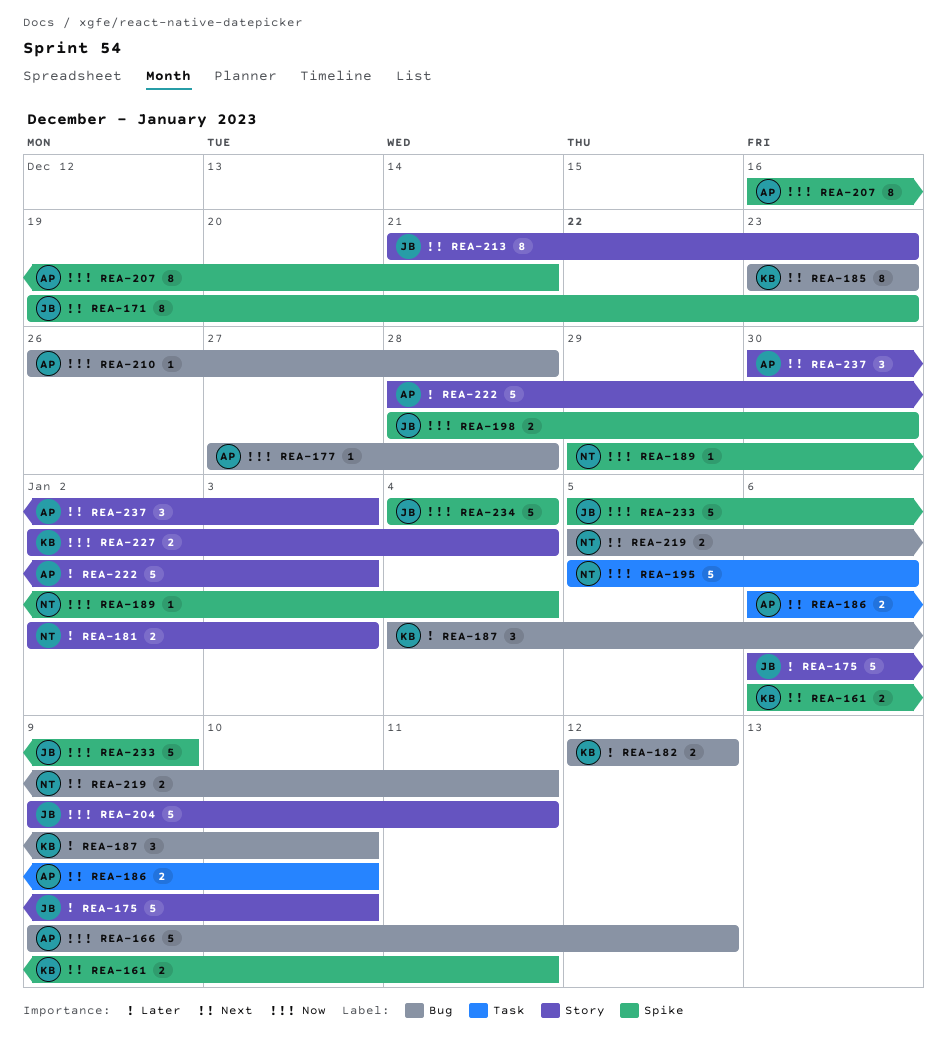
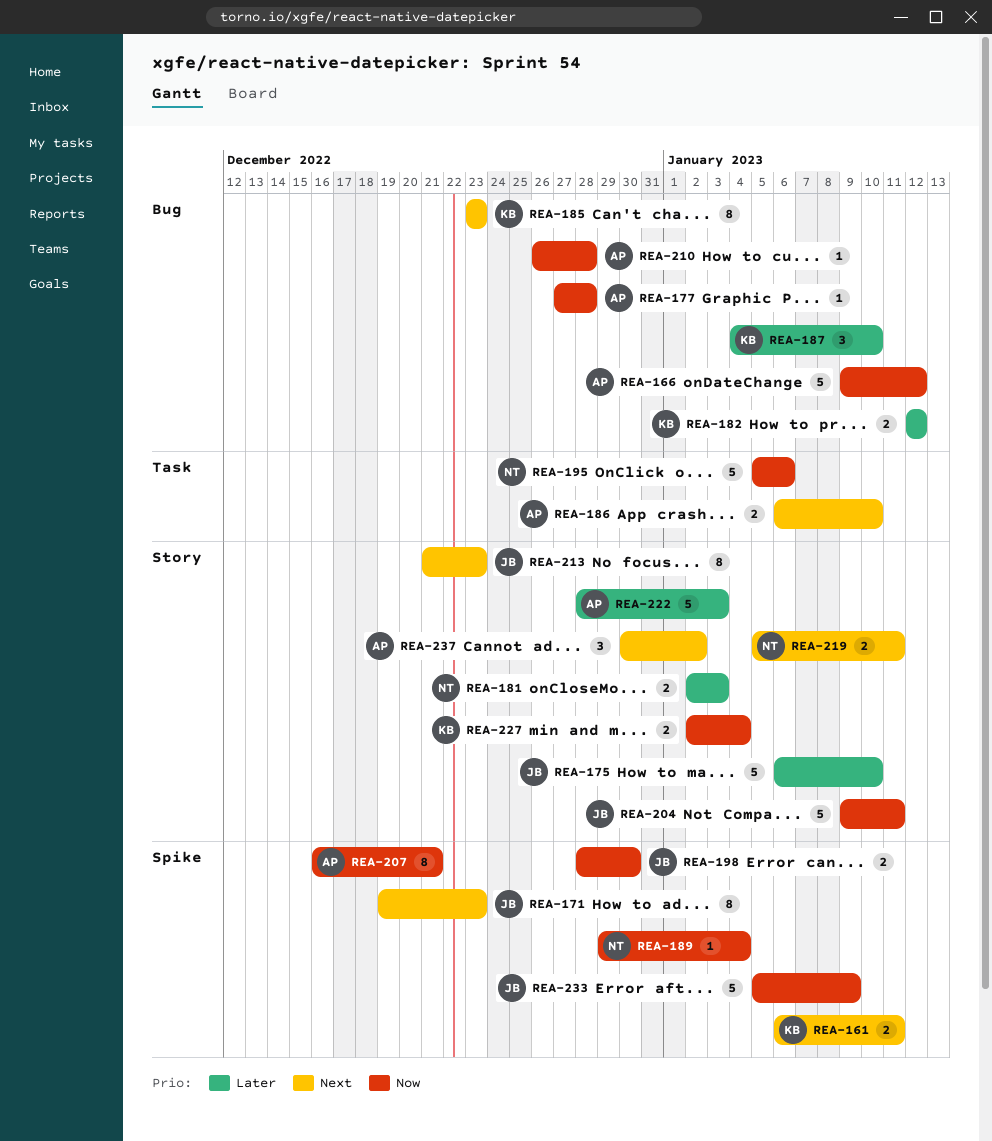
REA-219, label: Bug -> Story
REA-234: present -> none
REA-237, due: Jan 3 -> Jan 2

